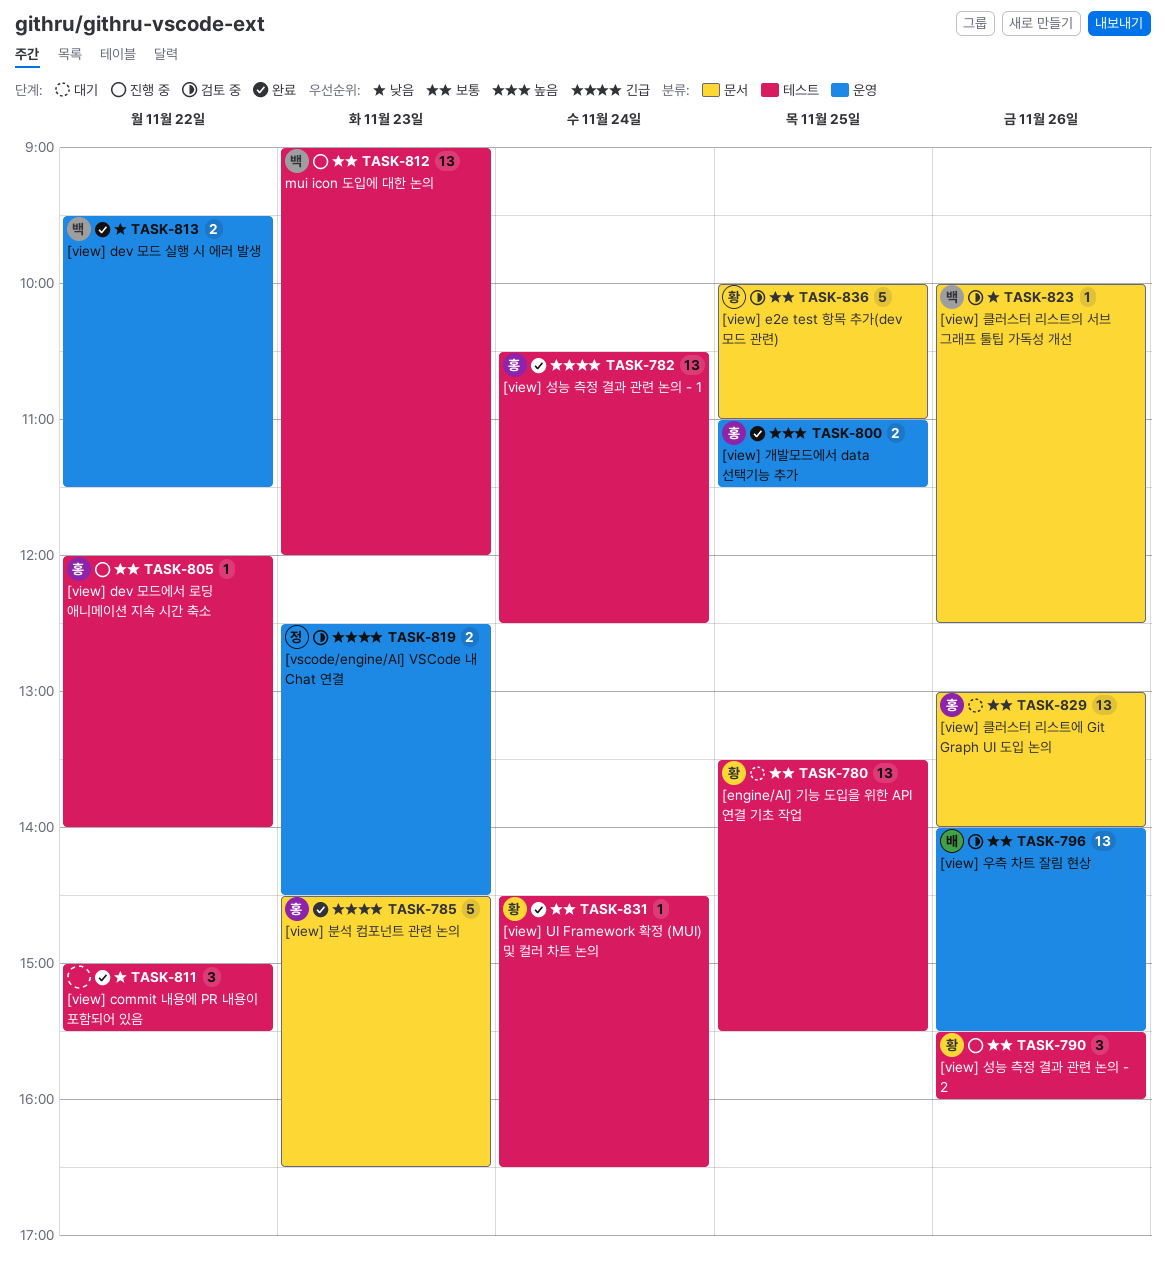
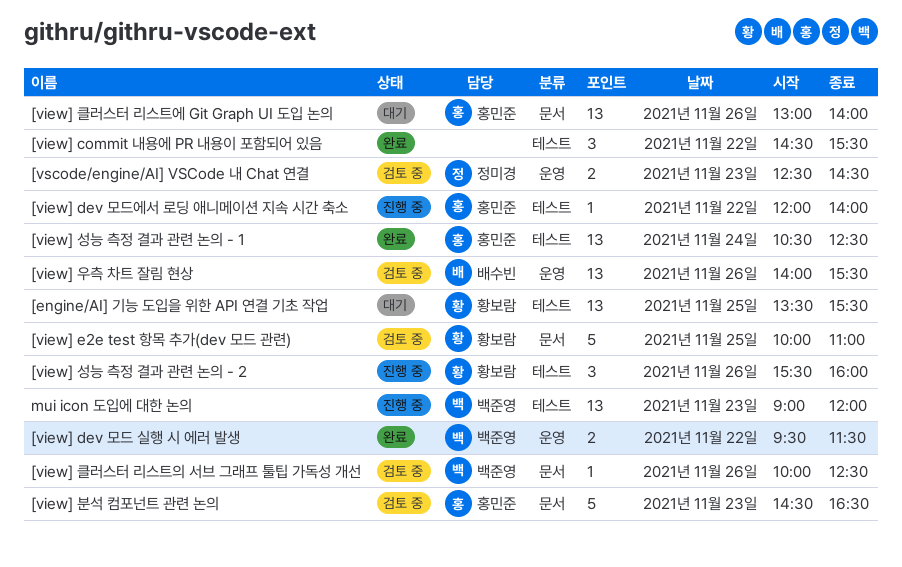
[view] commit 내용에 PR 내용이 포함되어 있음, begins: 15:00 -> 14:30
[view] UI Framework 확정 (MUI) 및 컬러 차트 논의: present -> none
[view] 개발모드에서 data 선택기능 추가: present -> none
[view] 분석 컴포넌트 관련 논의, status: 완료 -> 검토 중

